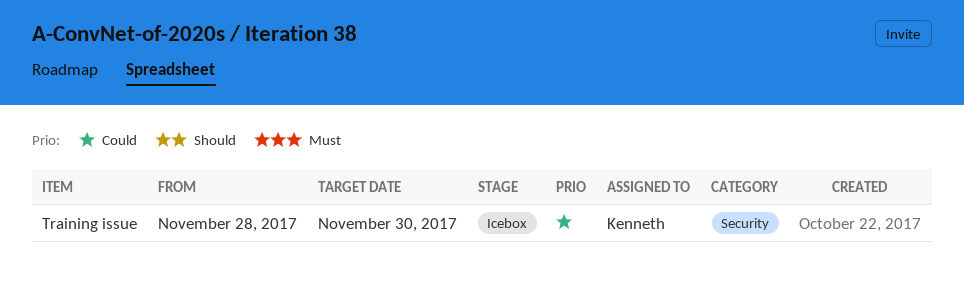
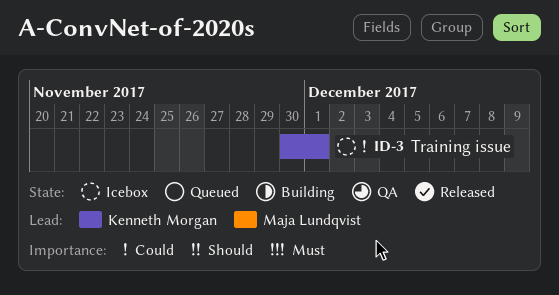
Training issue, start: Nov 28 -> Nov 30
Training issue, due: Nov 30 -> Dec 1

